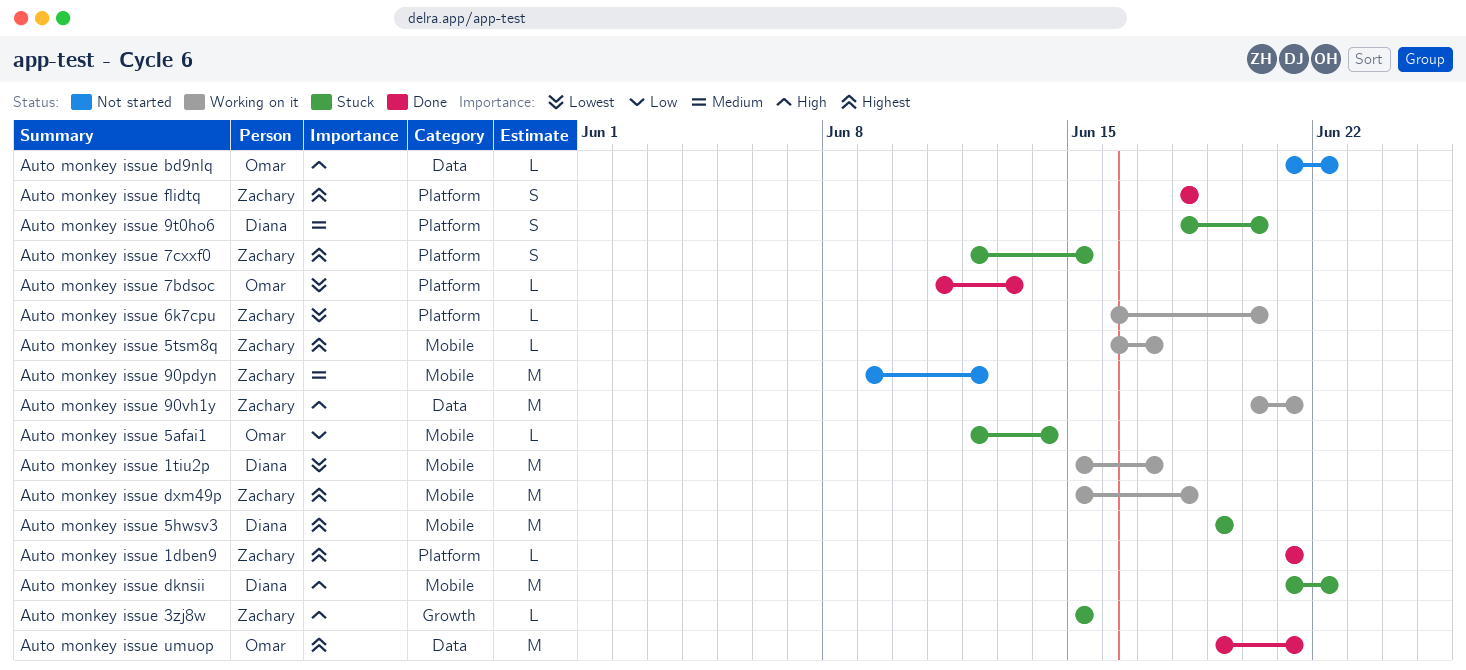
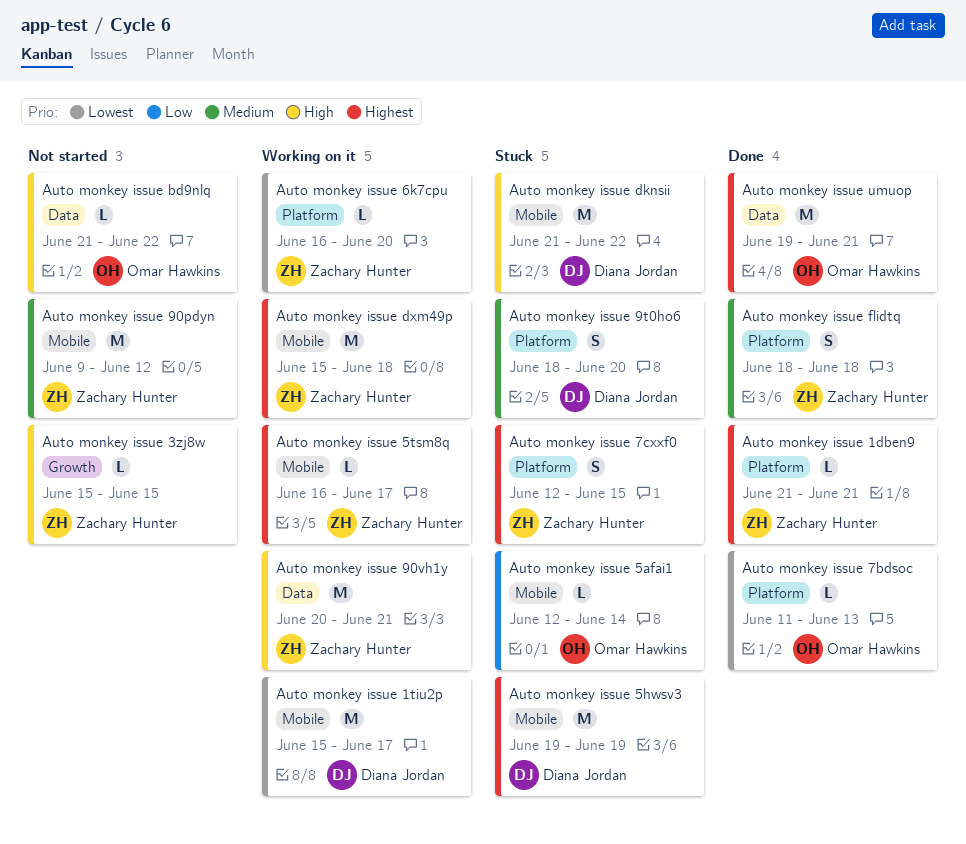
Auto monkey issue 3zj8w, status: Stuck -> Not started
Auto monkey issue flidtq, priority: Highest -> Medium

